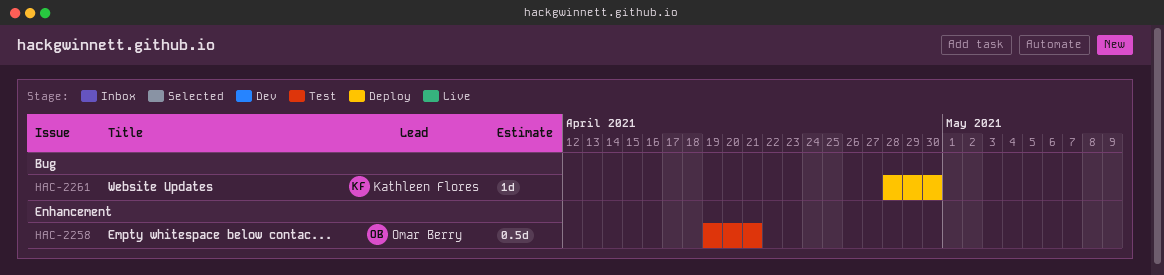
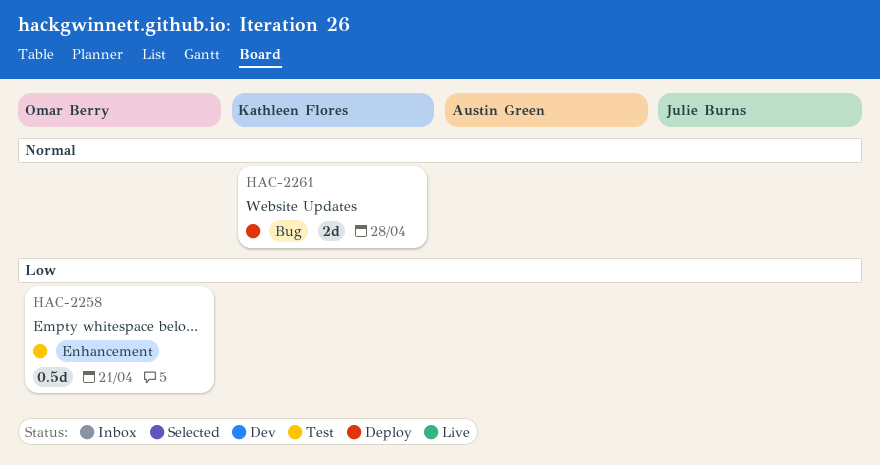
HAC-2261, estimate: 1d -> 2d
HAC-2261, due: Apr 30 -> Apr 28

